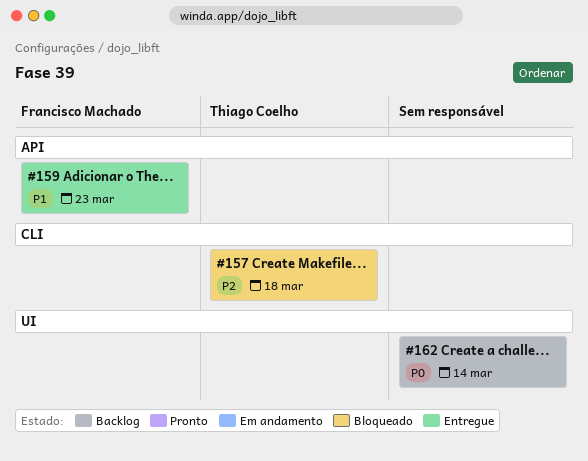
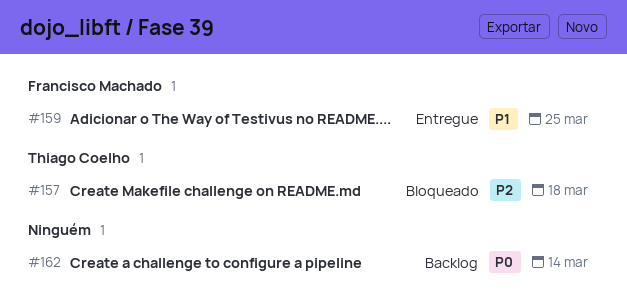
#159, due: Mar 23 -> Mar 25

